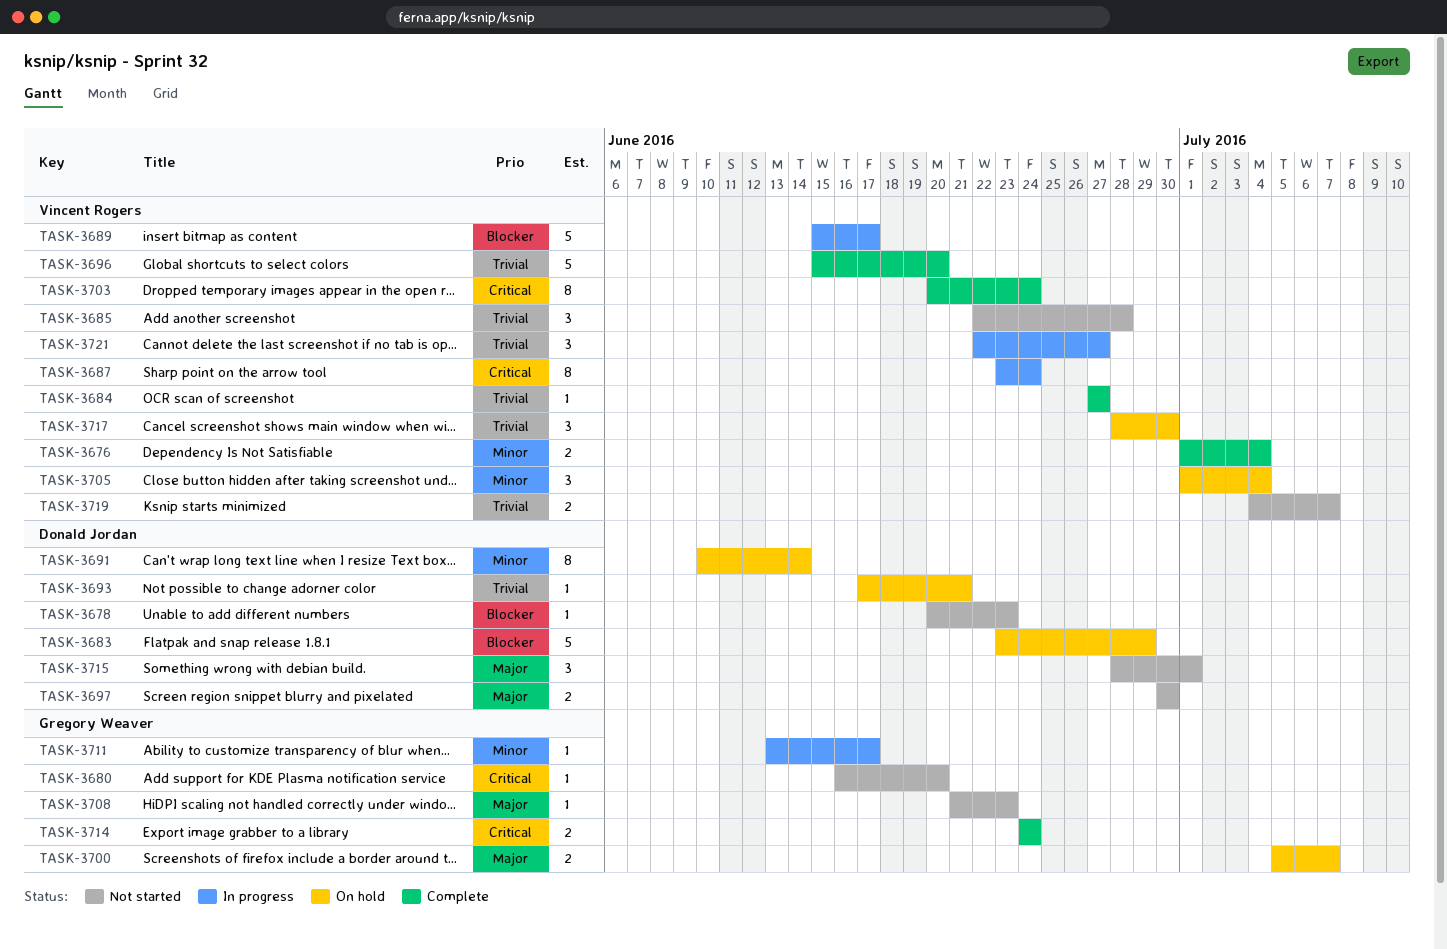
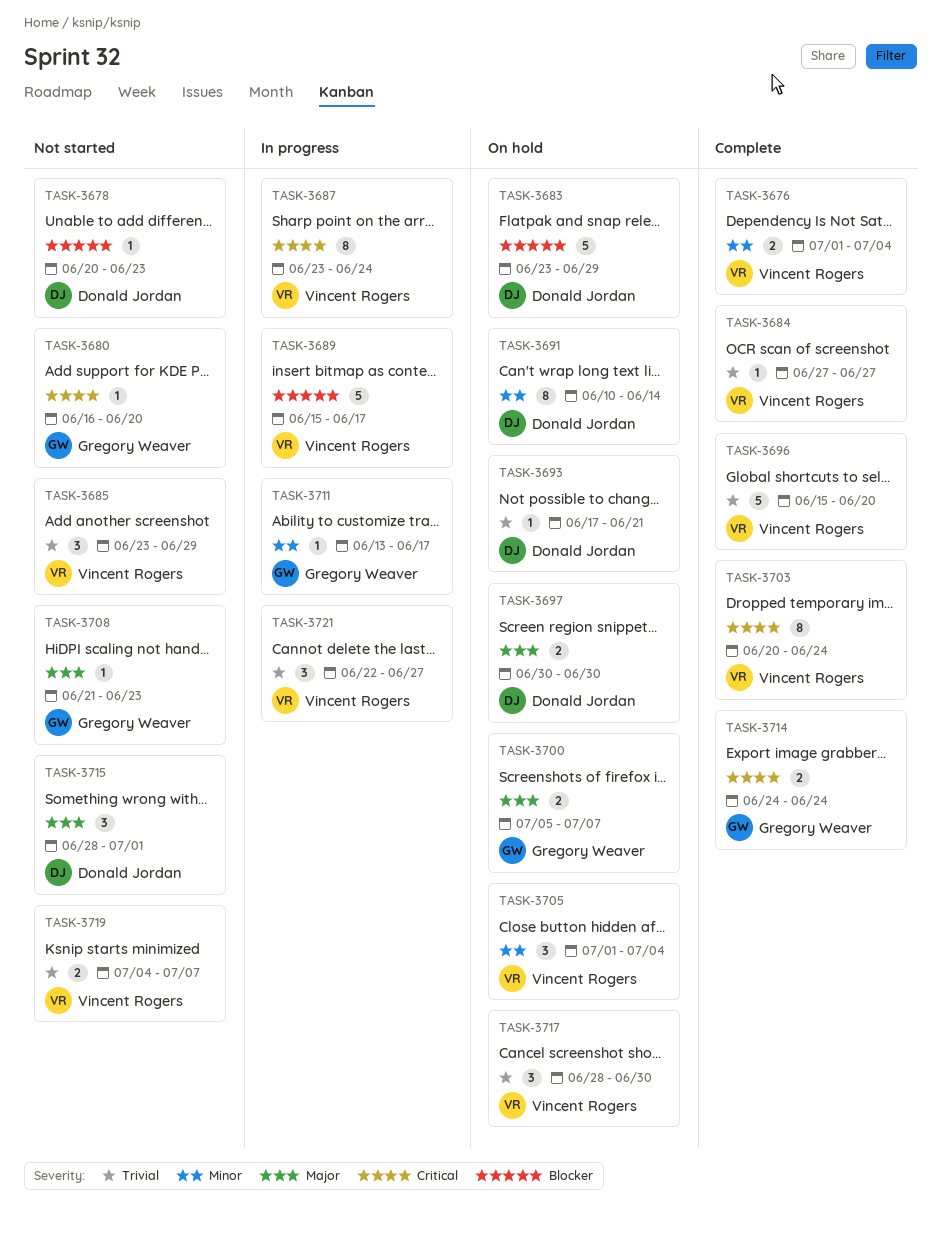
TASK-3685, start: Jun 22 -> Jun 23
TASK-3685, due: Jun 28 -> Jun 29
TASK-3697, status: Not started -> On hold

